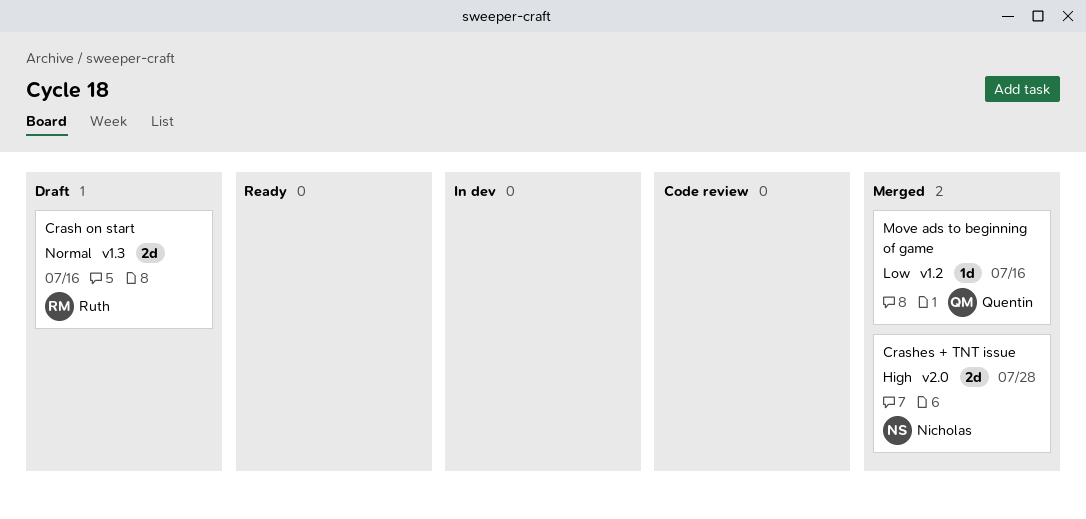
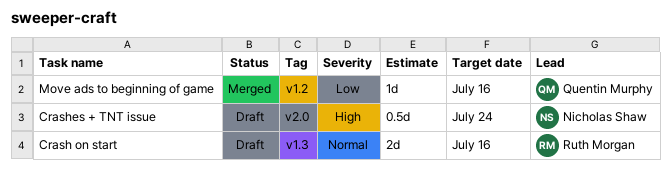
Crashes + TNT issue, status: Merged -> Draft
Crashes + TNT issue, estimate: 2d -> 0.5d
Crashes + TNT issue, due: Jul 28 -> Jul 24

